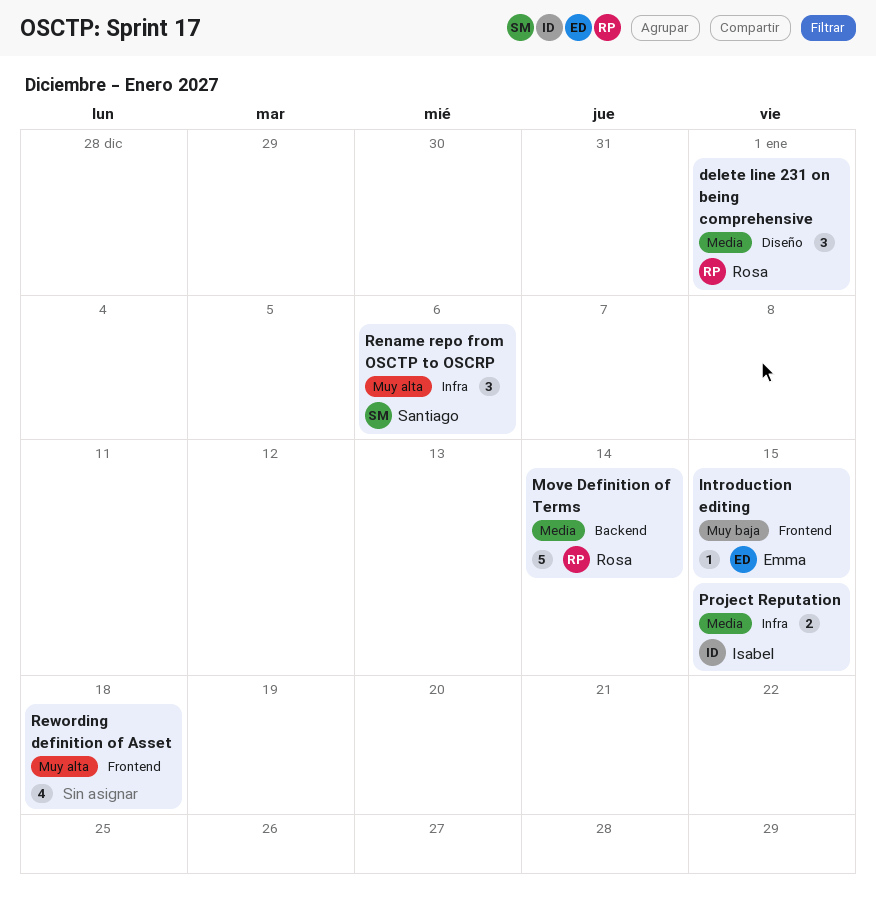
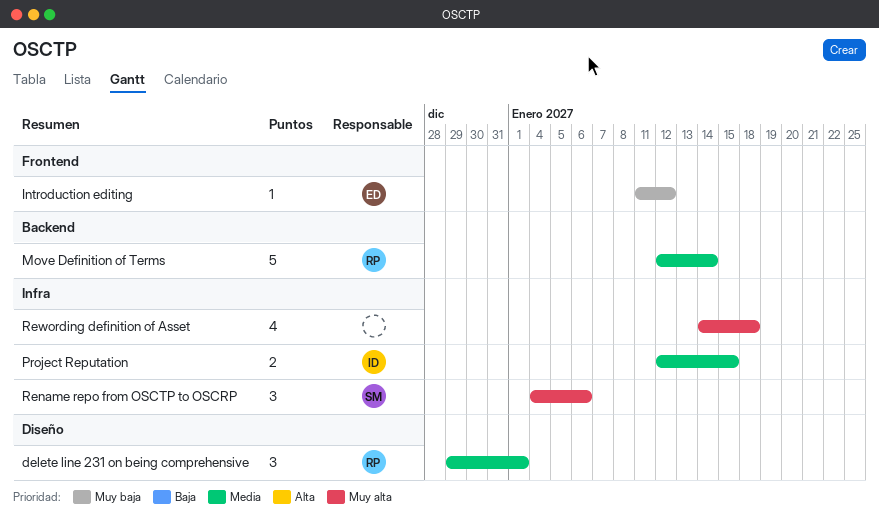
Introduction editing, due: Jan 15 -> Jan 12
Rewording definition of Asset, label: Frontend -> Infra

